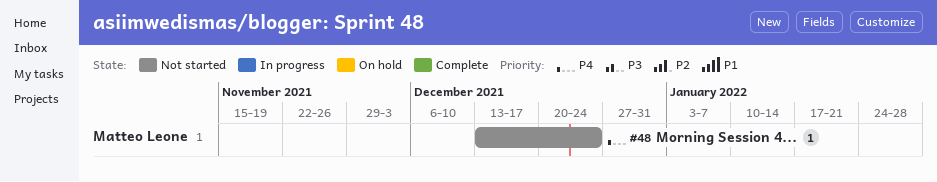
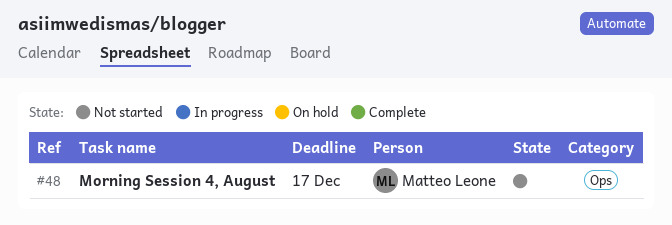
#48, due: Dec 24 -> Dec 17

